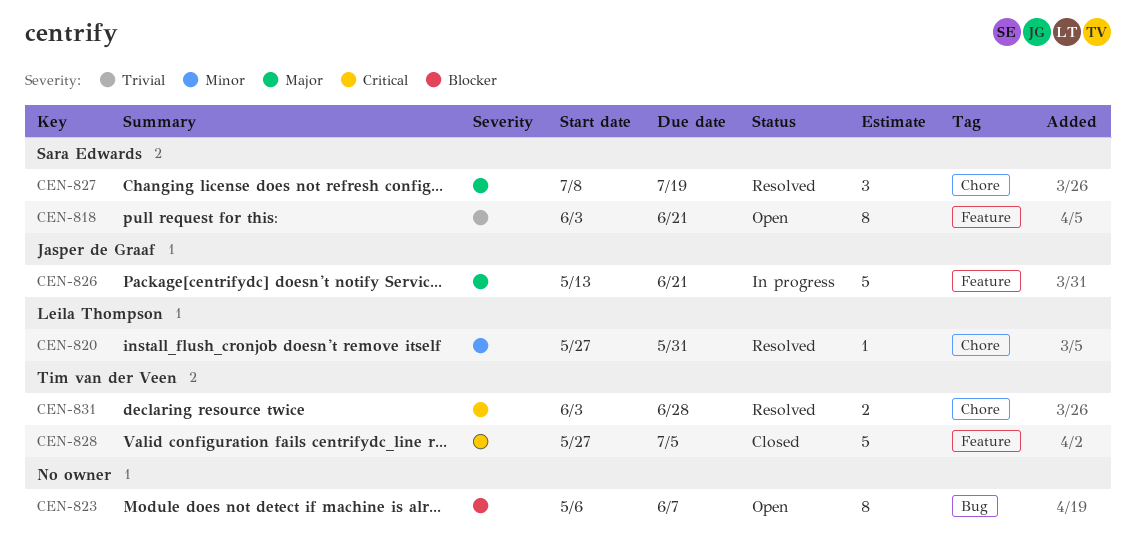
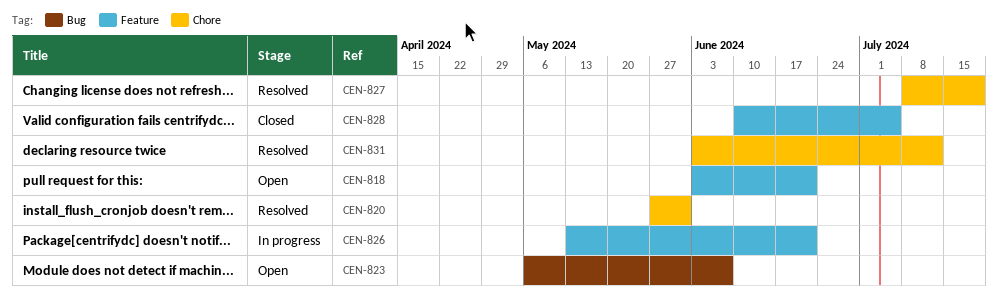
CEN-828, start: May 27 -> Jun 10
CEN-831, due: Jun 28 -> Jul 12

